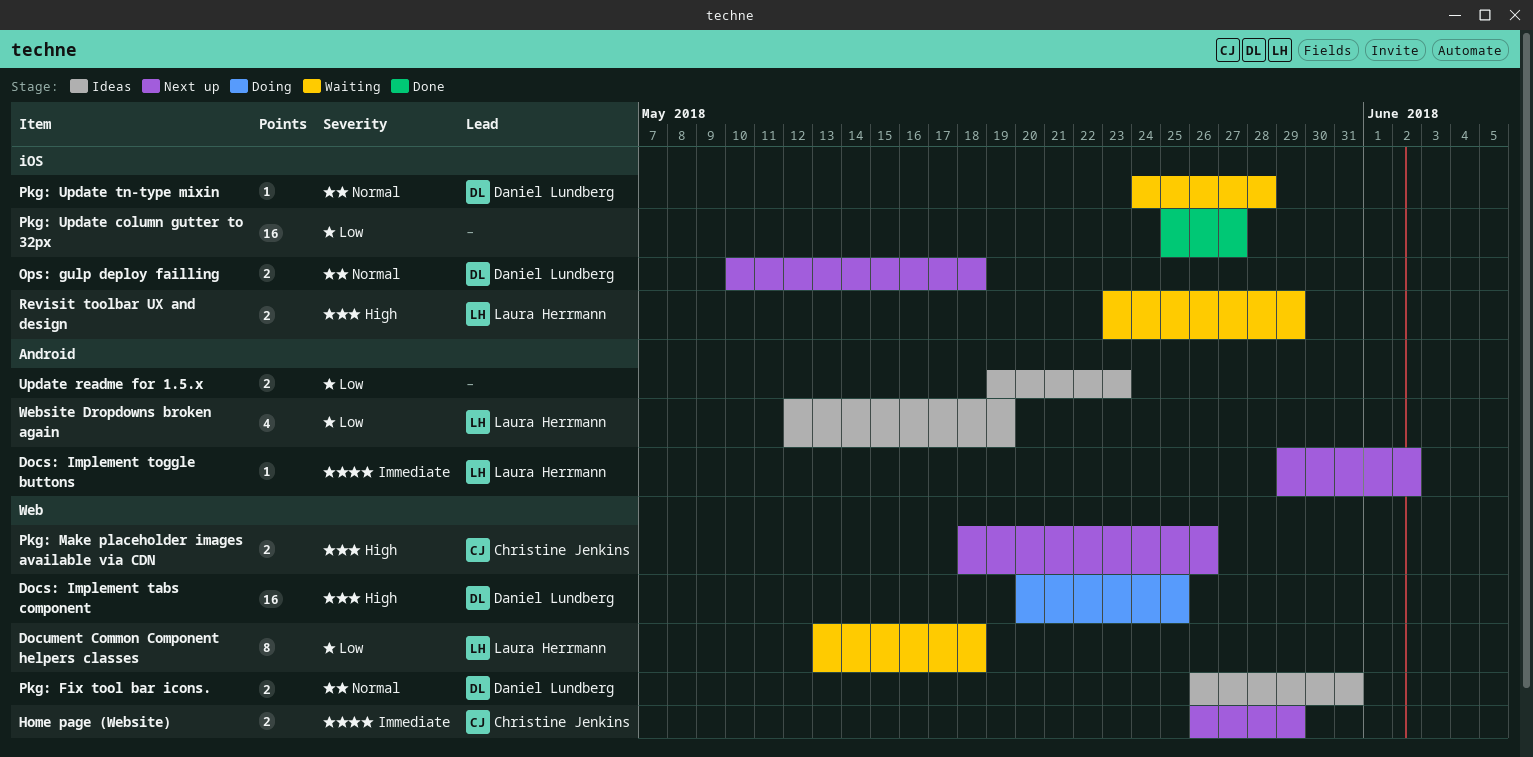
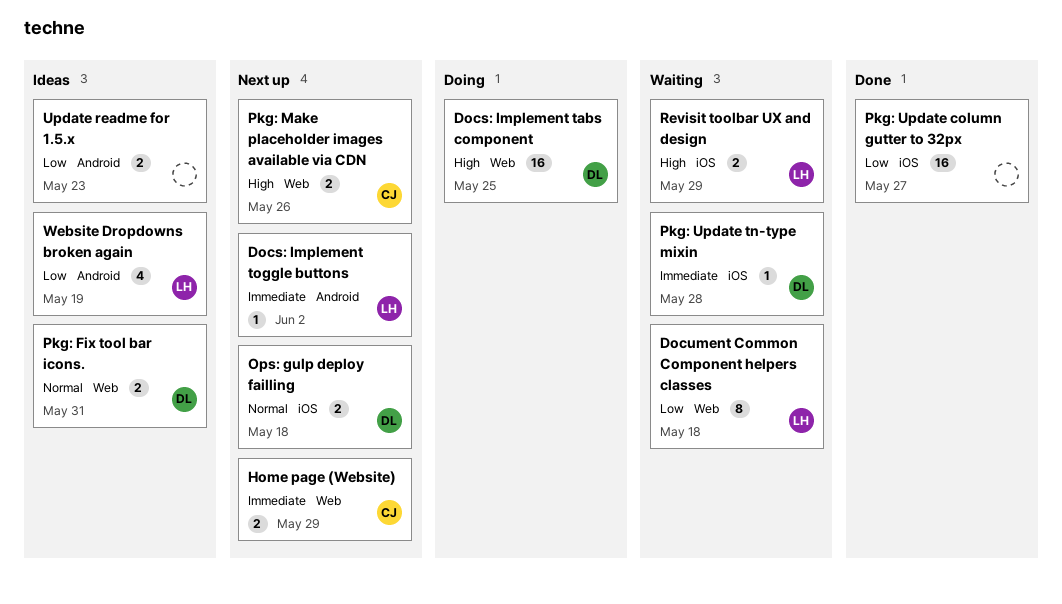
Pkg: Update tn-type mixin, priority: Normal -> Immediate

